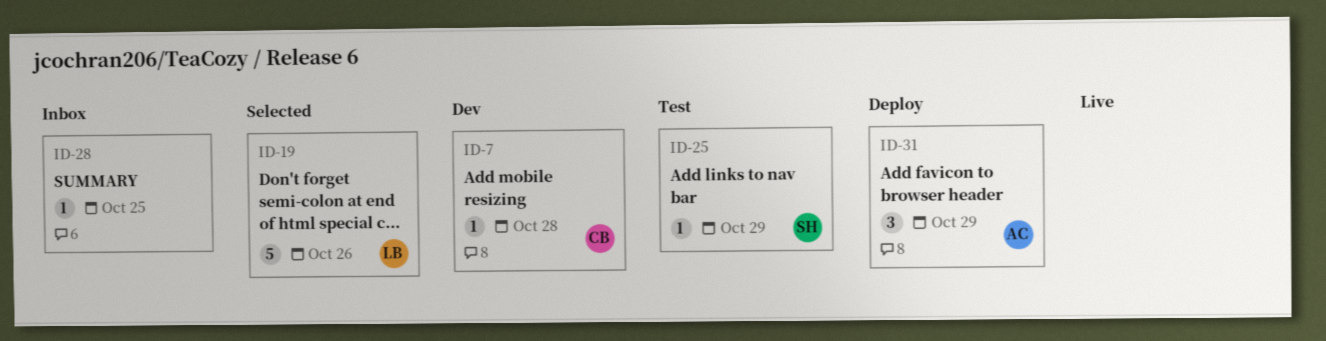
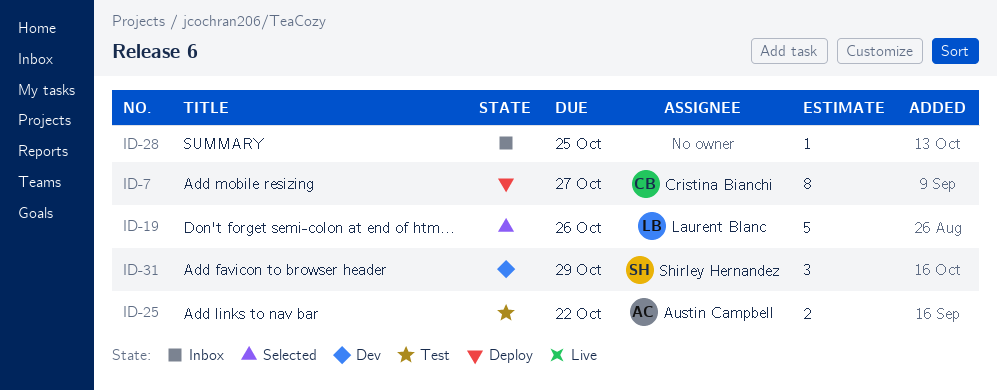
ID-7, status: Dev -> Deploy
ID-7, estimate: 1 -> 8
ID-7, due: Oct 28 -> Oct 27
ID-25, owner: Shirley Hernandez -> Austin Campbell
ID-25, estimate: 1 -> 2
ID-25, due: Oct 29 -> Oct 22
ID-31, status: Deploy -> Dev
ID-31, owner: Austin Campbell -> Shirley Hernandez

